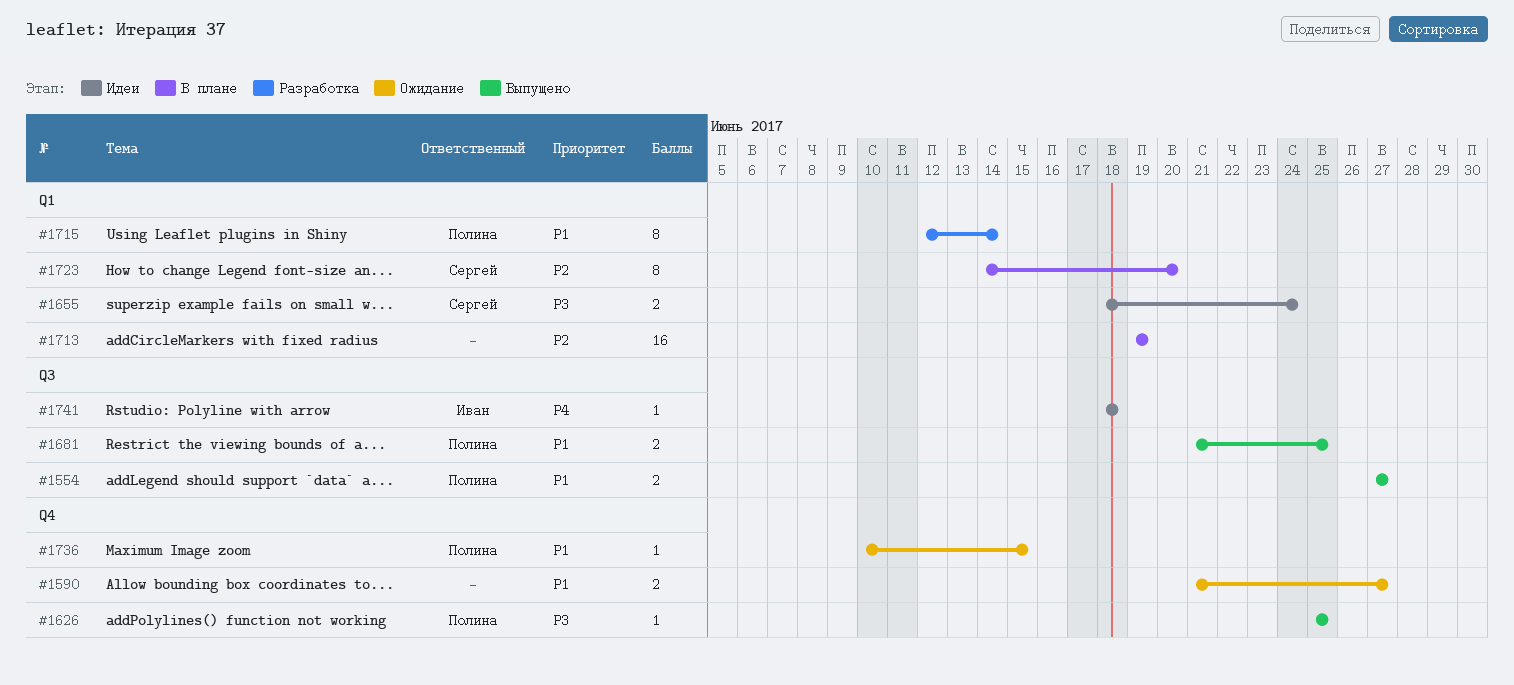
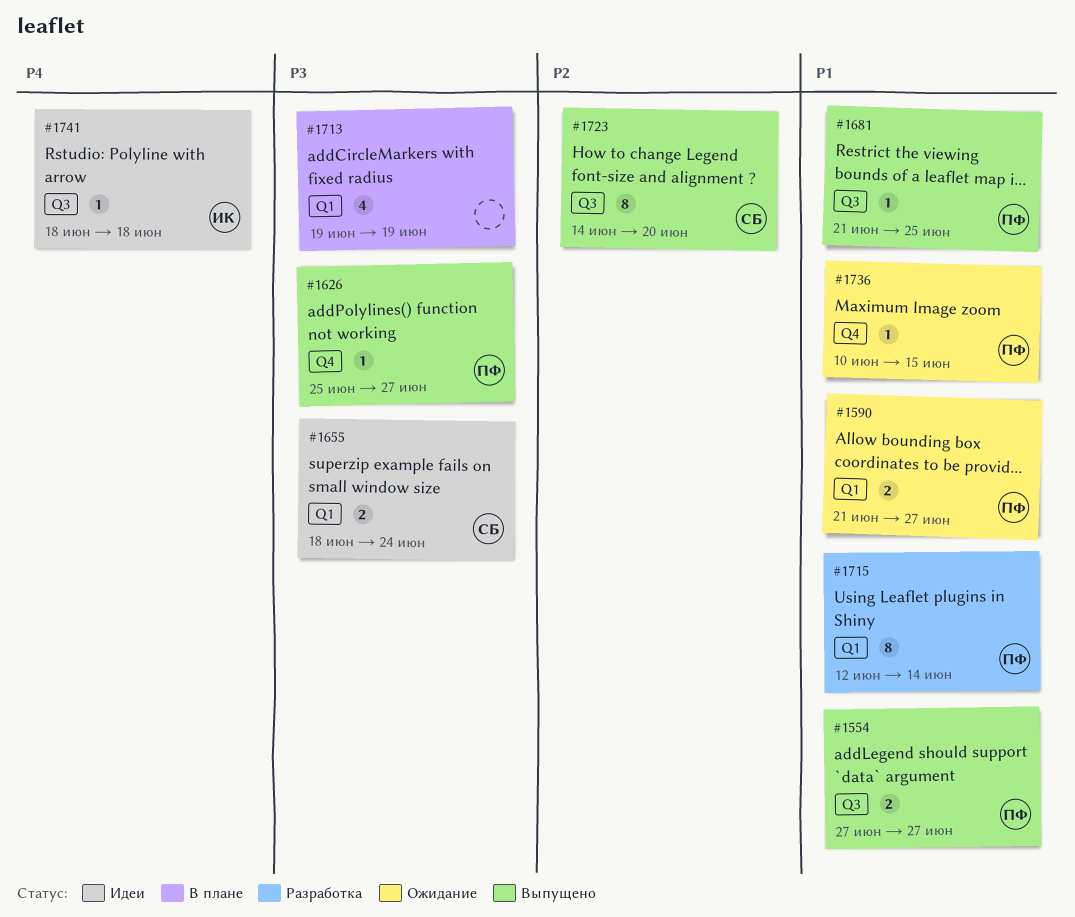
#1590, owner: none -> Полина
#1590, label: Q4 -> Q1
#1626, due: Jun 25 -> Jun 27
#1681, estimate: 2 -> 1
#1713, priority: P2 -> P3
#1713, estimate: 16 -> 4
#1723, status: В плане -> Выпущено
#1723, label: Q1 -> Q3

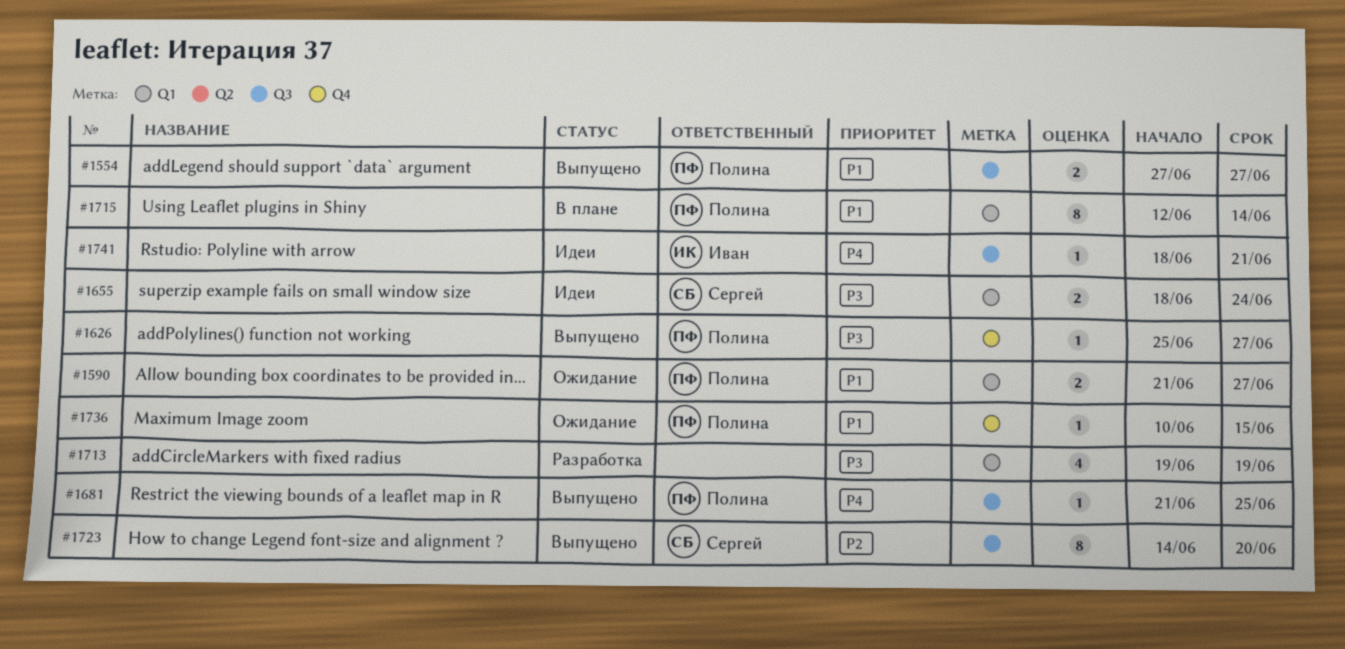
#1681, priority: P1 -> P4
#1713, status: В плане -> Разработка
#1715, status: Разработка -> В плане
#1741, due: Jun 18 -> Jun 21

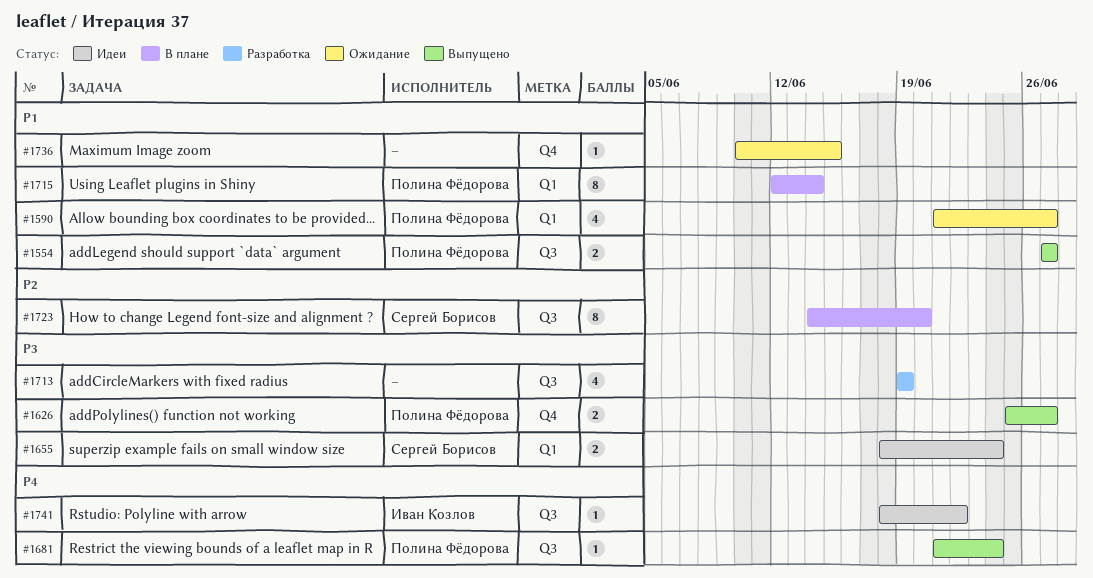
#1590, estimate: 2 -> 4
#1626, estimate: 1 -> 2
#1681, due: Jun 25 -> Jun 24
#1713, label: Q1 -> Q3
#1723, status: Выпущено -> В плане
#1736, owner: Полина Фёдорова -> none
#1741, due: Jun 21 -> Jun 22

